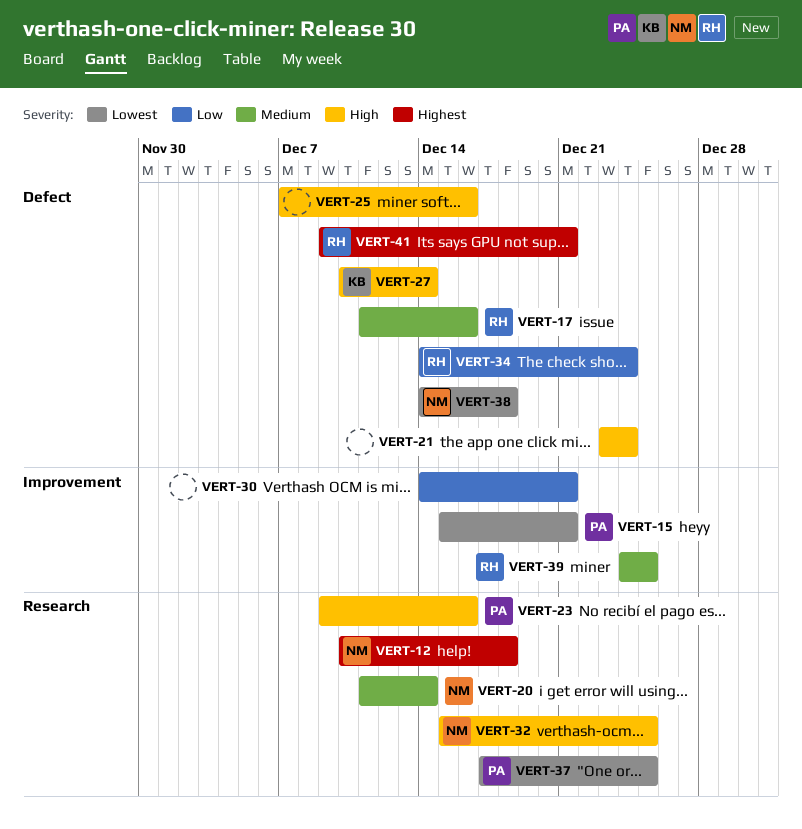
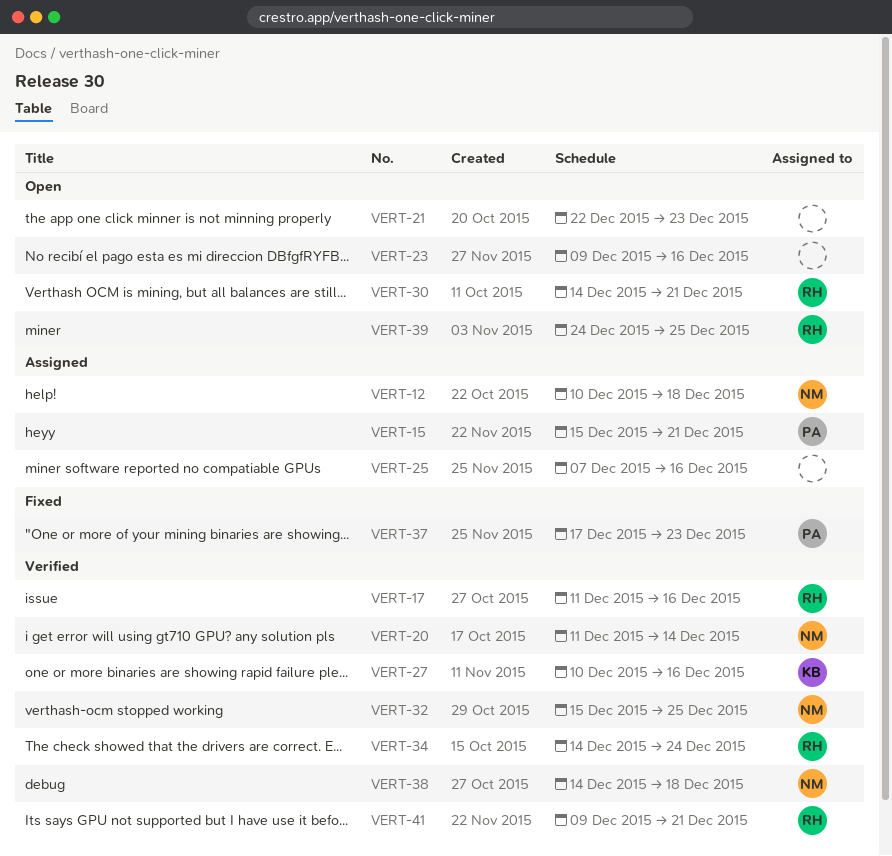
VERT-21, start: Dec 23 -> Dec 22
VERT-21, due: Dec 24 -> Dec 23
VERT-23, owner: PA -> none
VERT-27, due: Dec 14 -> Dec 16
VERT-30, owner: none -> RH
VERT-37, due: Dec 25 -> Dec 23

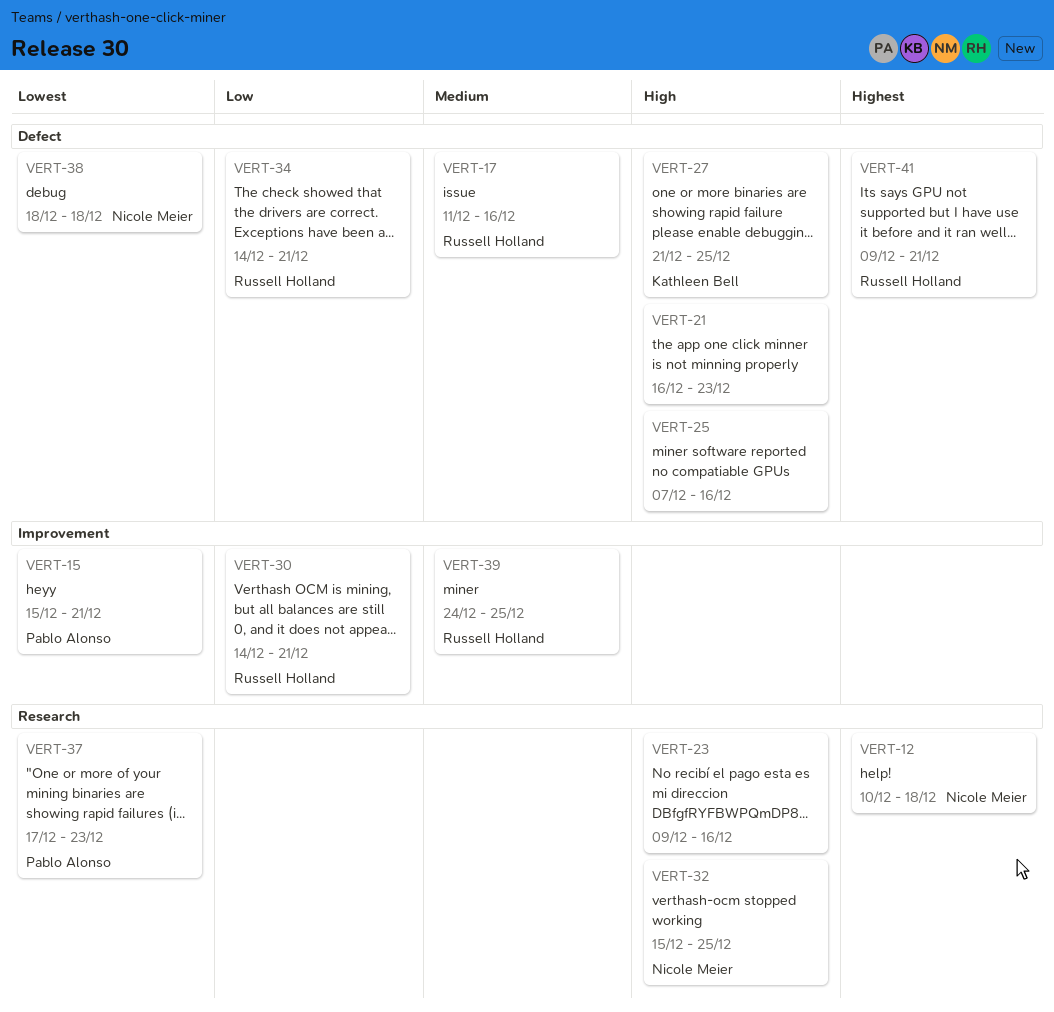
VERT-20: present -> none
VERT-21, start: Dec 22 -> Dec 16
VERT-27, start: Dec 10 -> Dec 21
VERT-27, due: Dec 16 -> Dec 25
VERT-34, due: Dec 24 -> Dec 21
VERT-38, start: Dec 14 -> Dec 18

